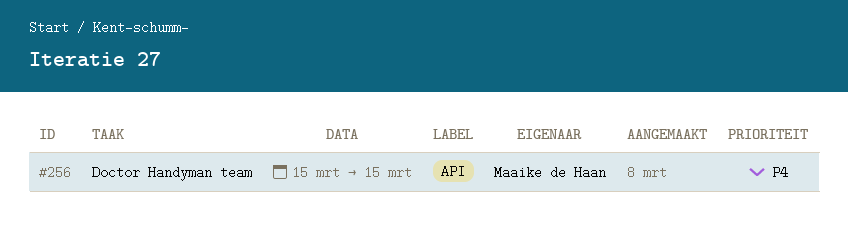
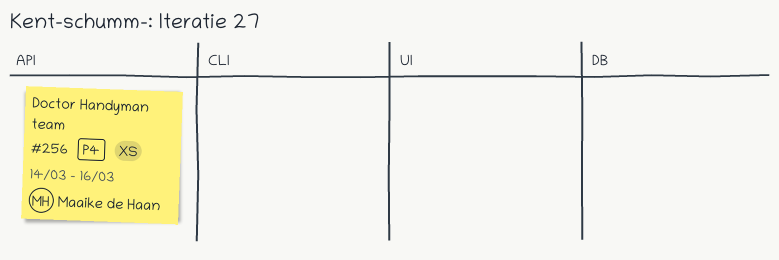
#256, start: Mar 15 -> Mar 14
#256, due: Mar 15 -> Mar 16

